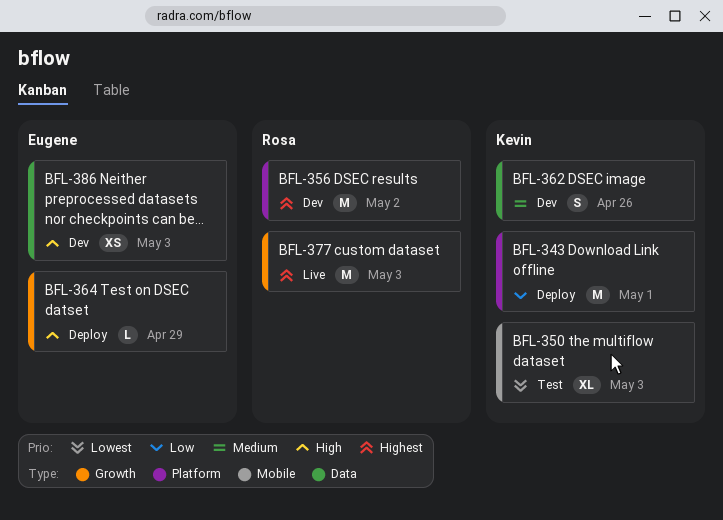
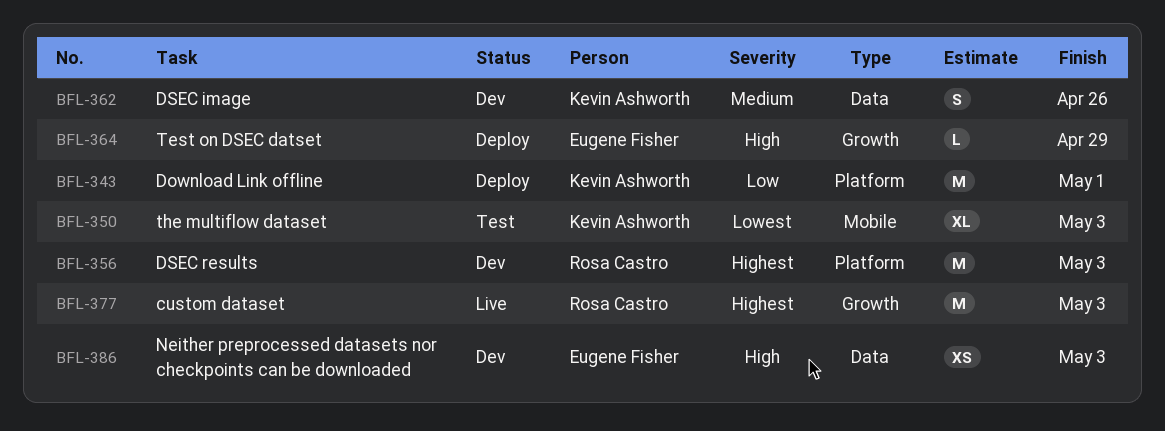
BFL-356, due: May 2 -> May 3

